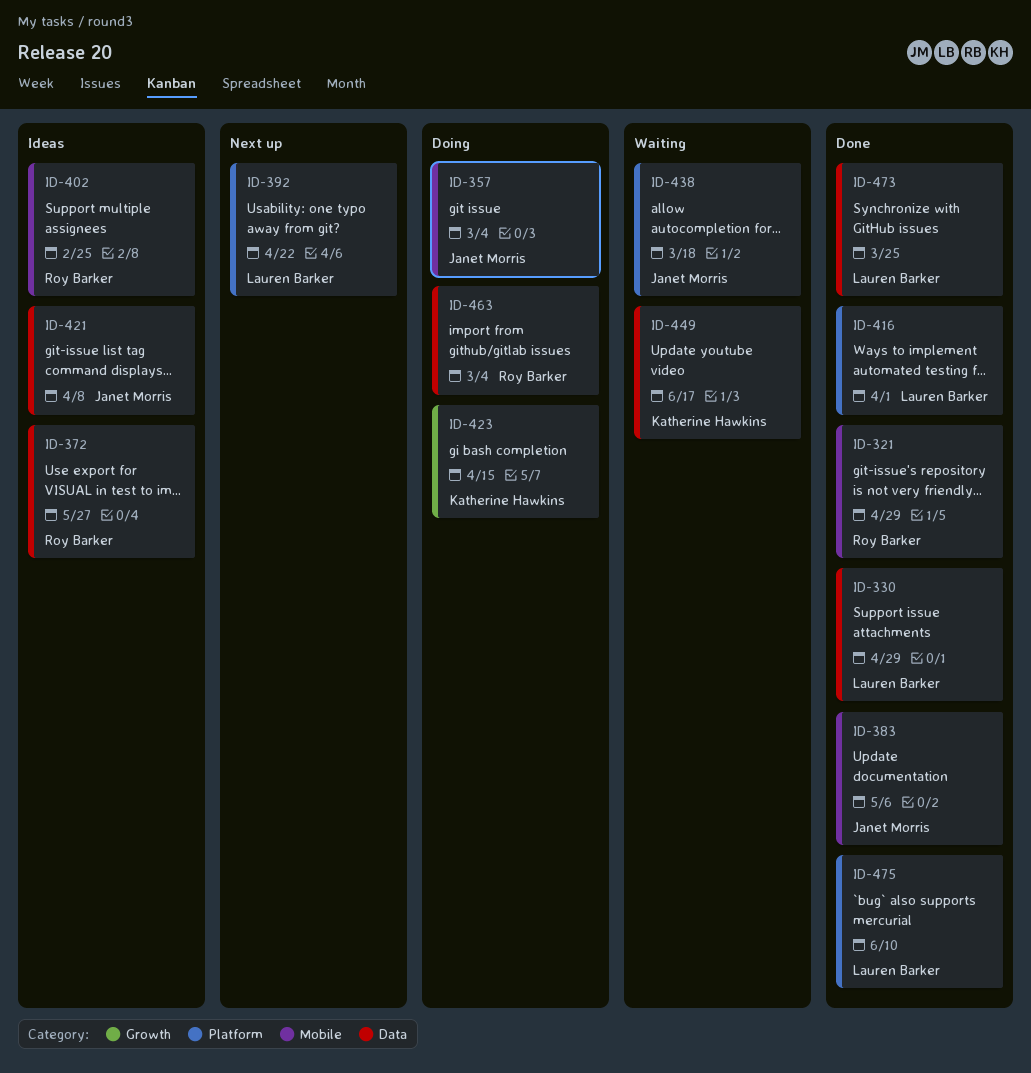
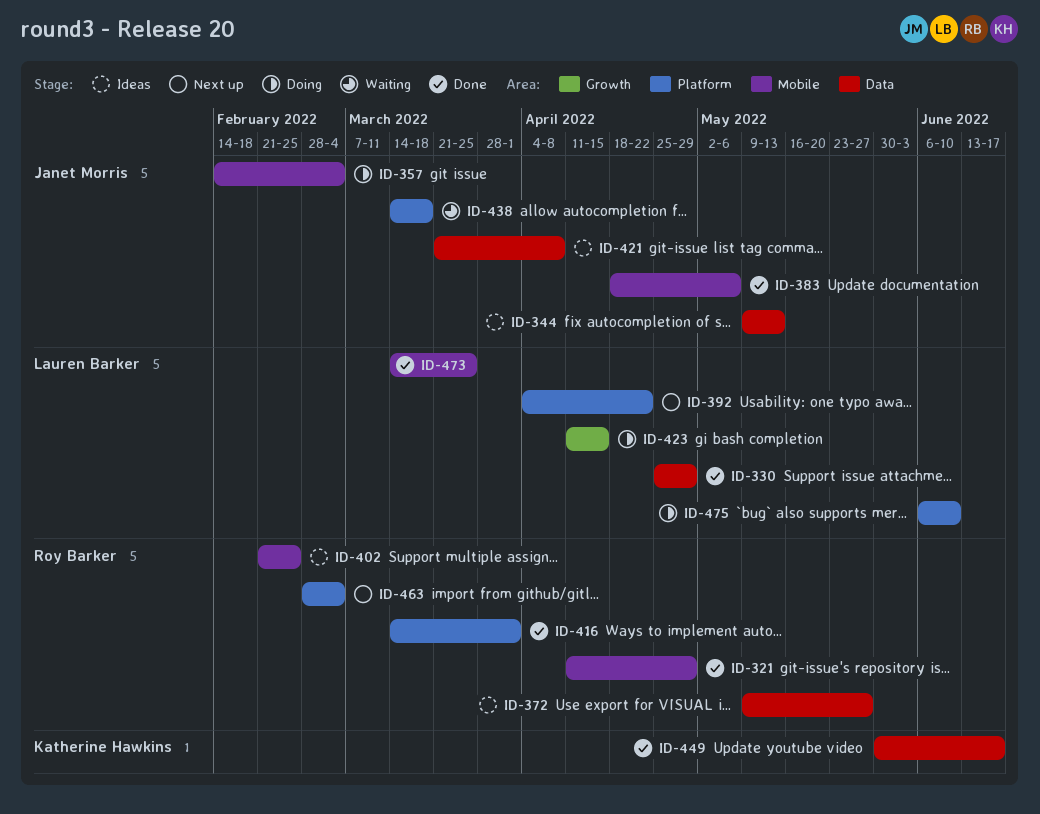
ID-344: none -> present
ID-416, owner: Lauren Barker -> Roy Barker
ID-423, owner: Katherine Hawkins -> Lauren Barker
ID-449, status: Waiting -> Done
ID-463, status: Doing -> Next up
ID-463, label: Data -> Platform
ID-473, label: Data -> Mobile
ID-475, status: Done -> Doing

